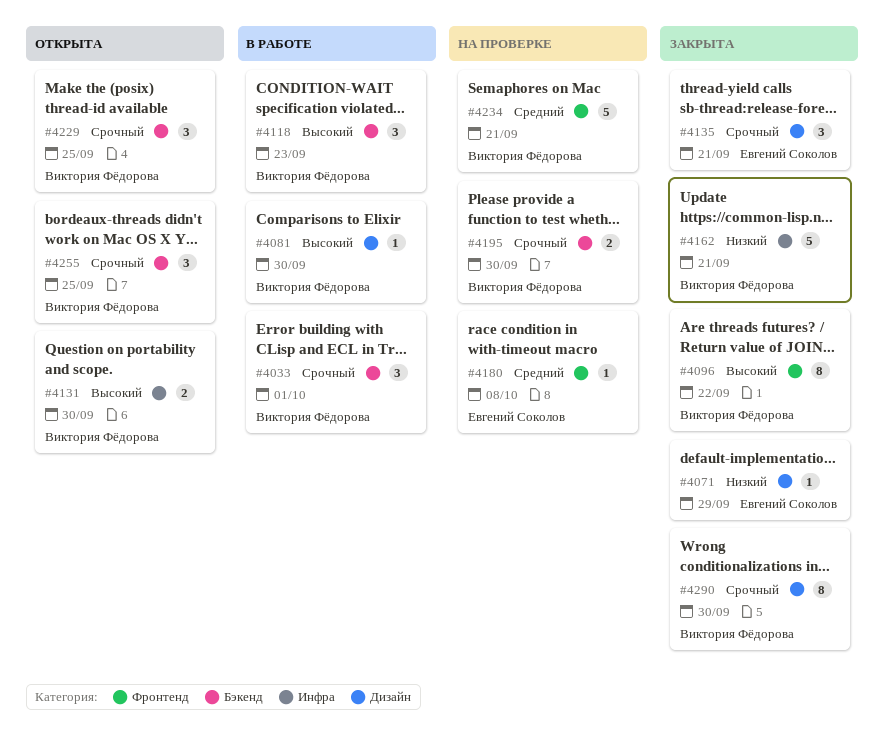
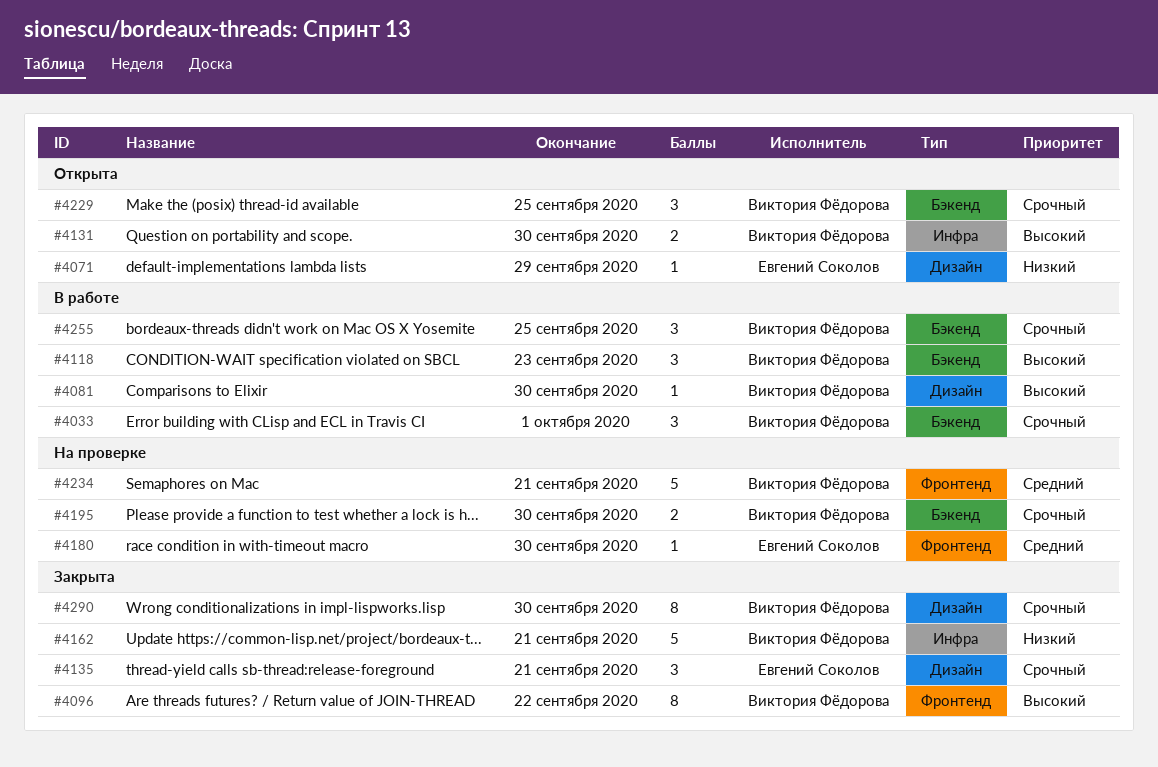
#4071, status: Закрыта -> Открыта
#4180, due: Oct 8 -> Sep 30
#4255, status: Открыта -> В работе

